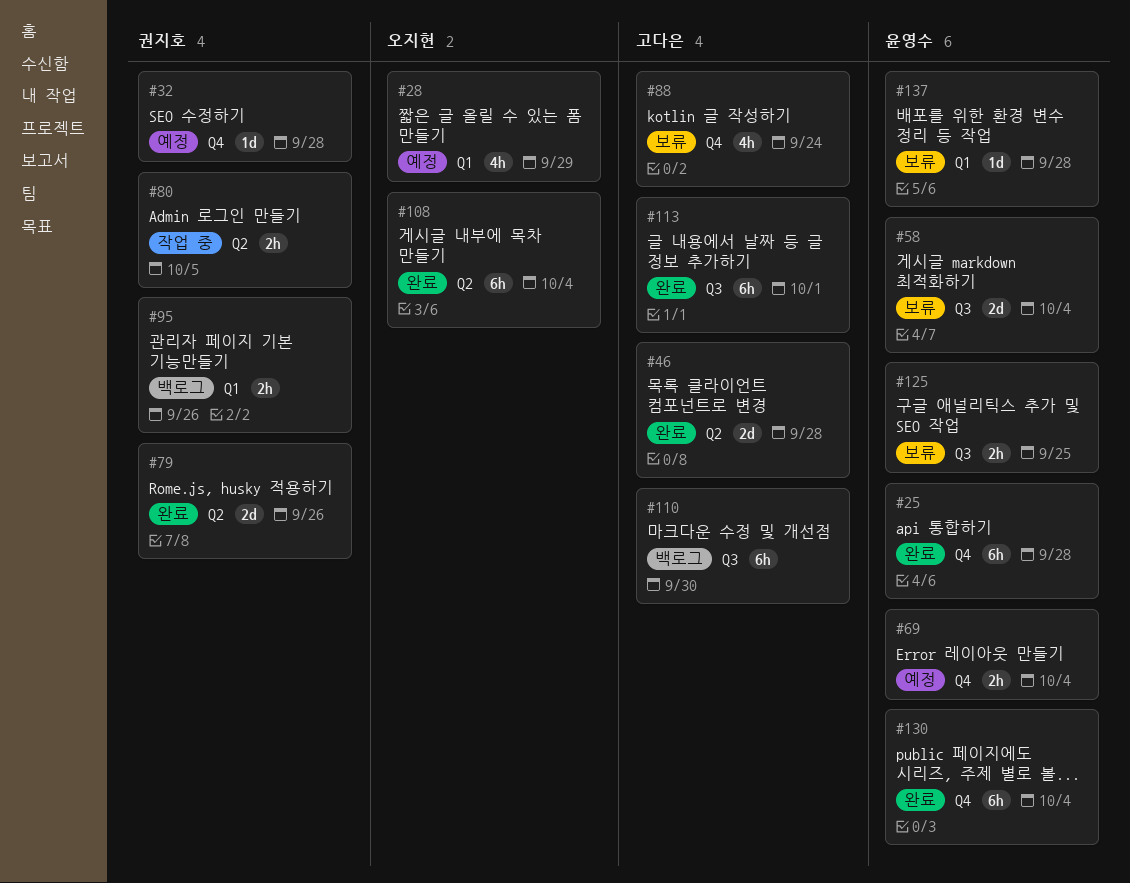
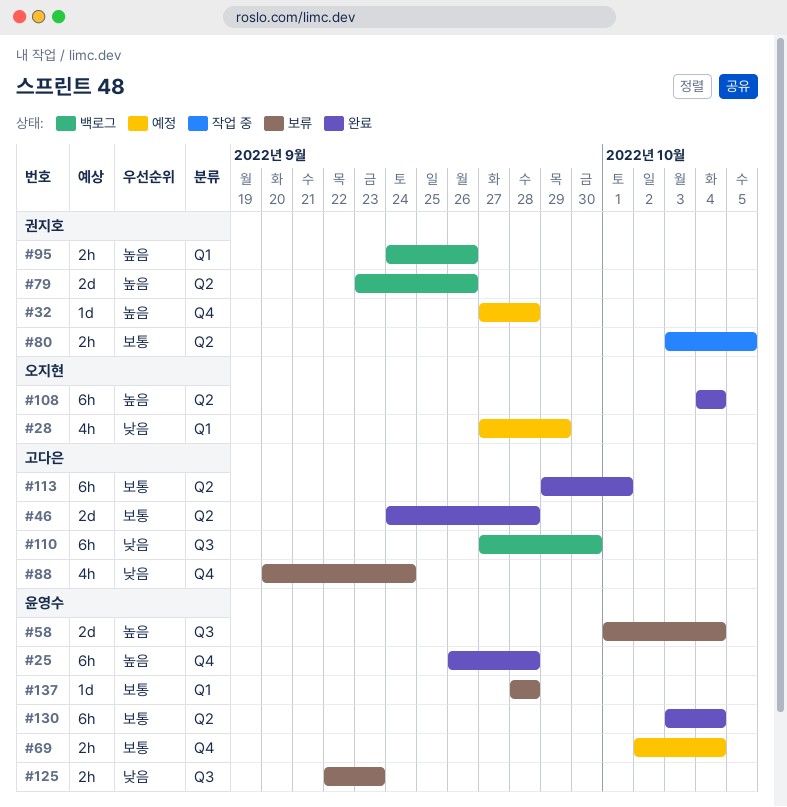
#79, status: 완료 -> 백로그
#113, label: Q3 -> Q2
#125, due: Sep 25 -> Sep 23
#130, label: Q4 -> Q2

